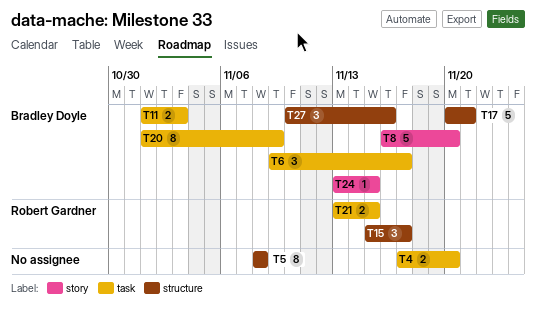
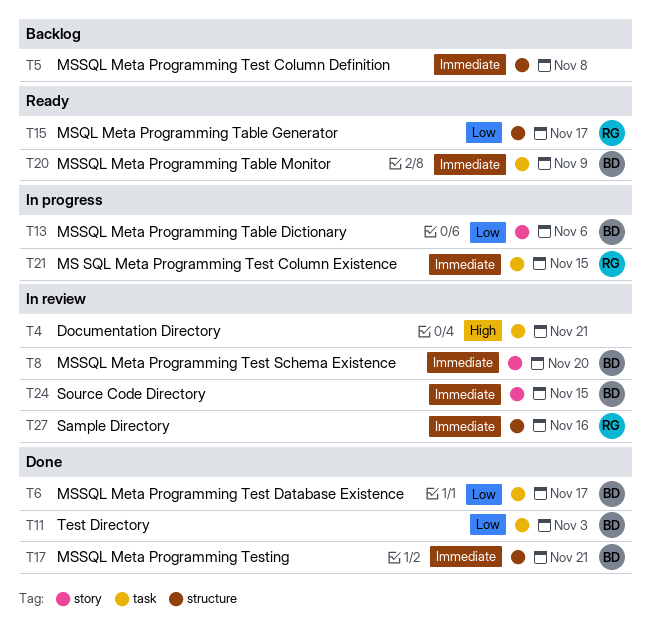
T4, due: Nov 20 -> Nov 21
T13: none -> present
T27, owner: Bradley Doyle -> Robert Gardner

